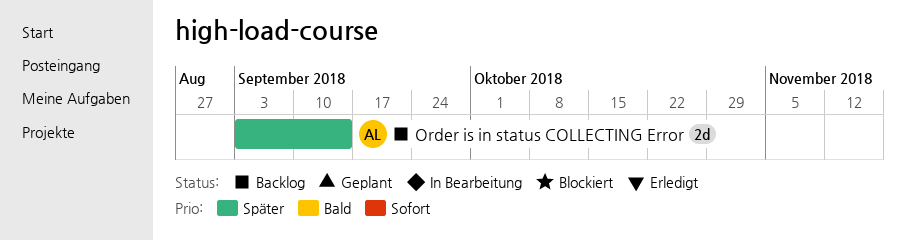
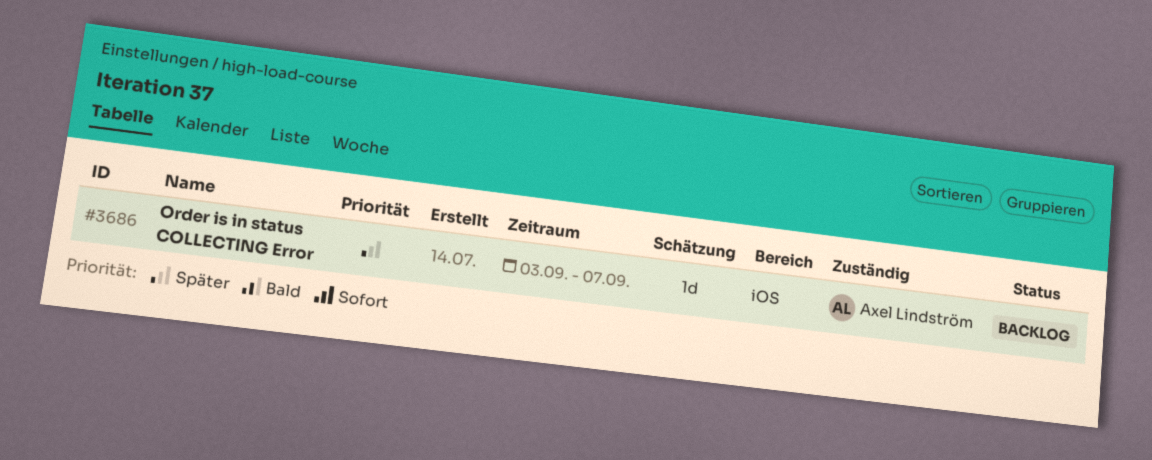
Order is in status COLLECTING Error, estimate: 2d -> 1d
Order is in status COLLECTING Error, due: Sep 14 -> Sep 7

